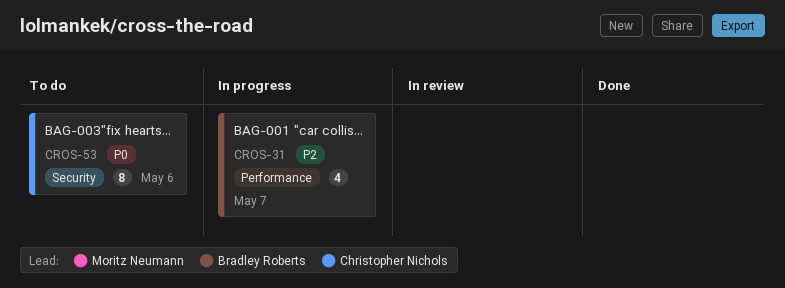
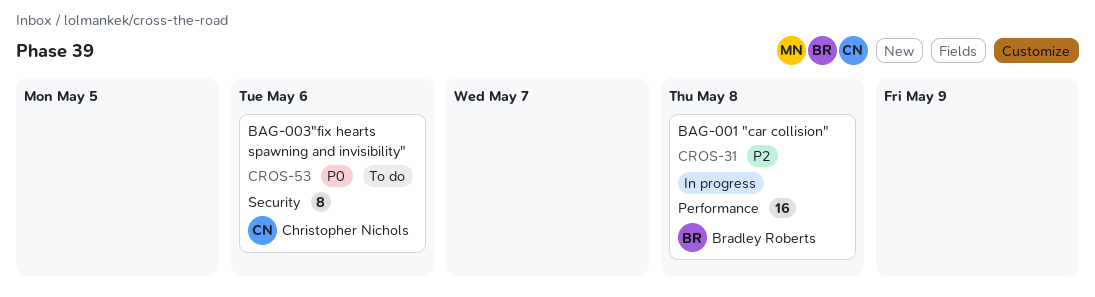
CROS-31, estimate: 4 -> 16
CROS-31, due: May 7 -> May 8

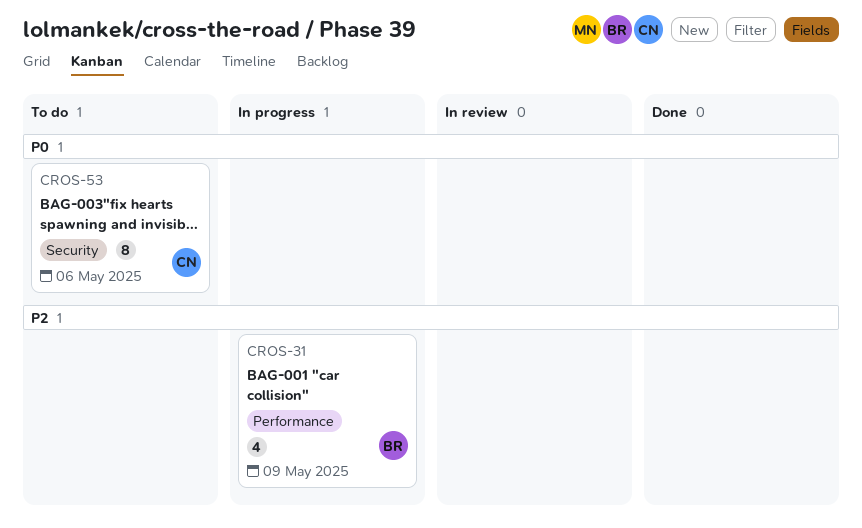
CROS-31, estimate: 16 -> 4
CROS-31, due: May 8 -> May 9

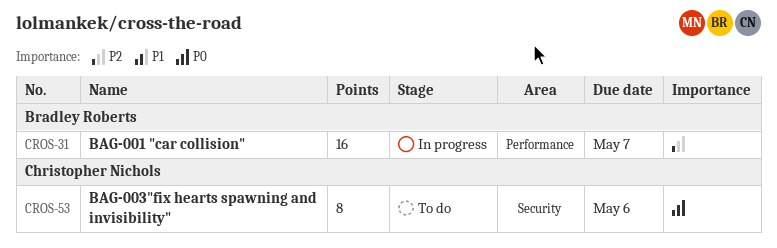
CROS-31, estimate: 4 -> 16
CROS-31, due: May 9 -> May 7

